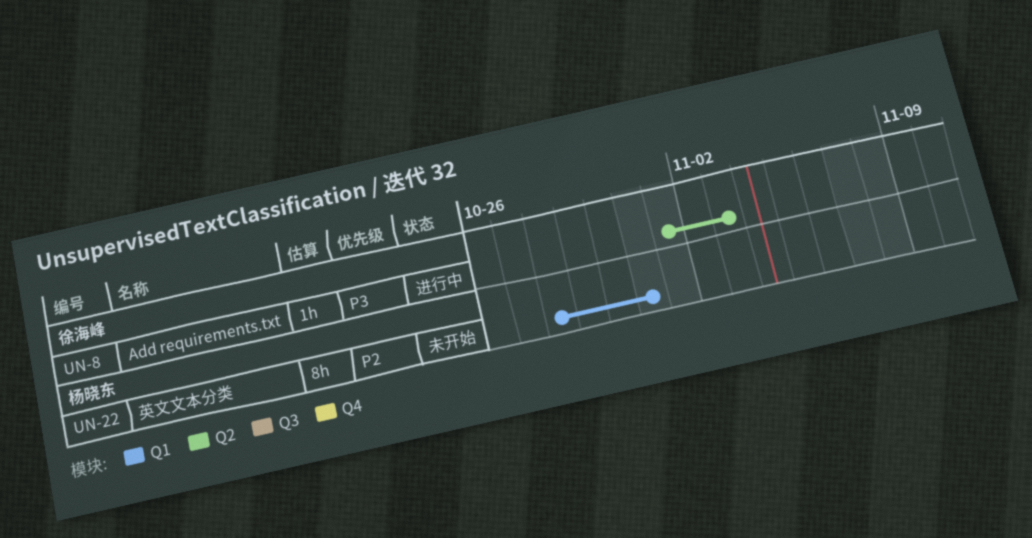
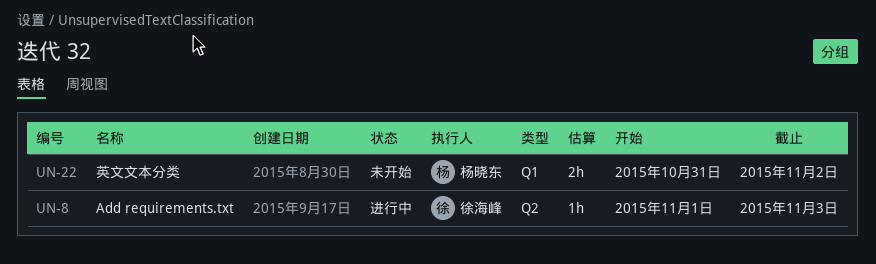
UN-22, estimate: 8h -> 2h
UN-22, start: Oct 28 -> Oct 31
UN-22, due: Oct 31 -> Nov 2

